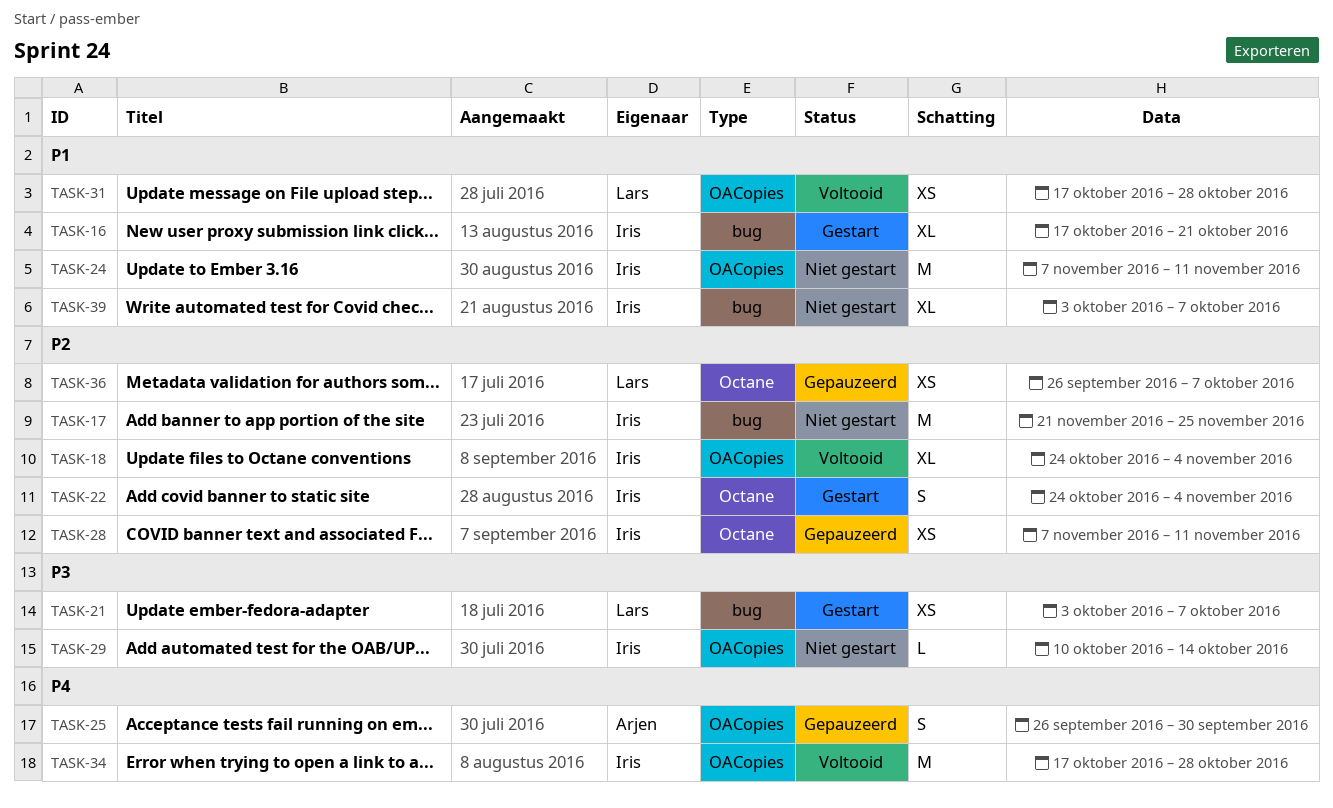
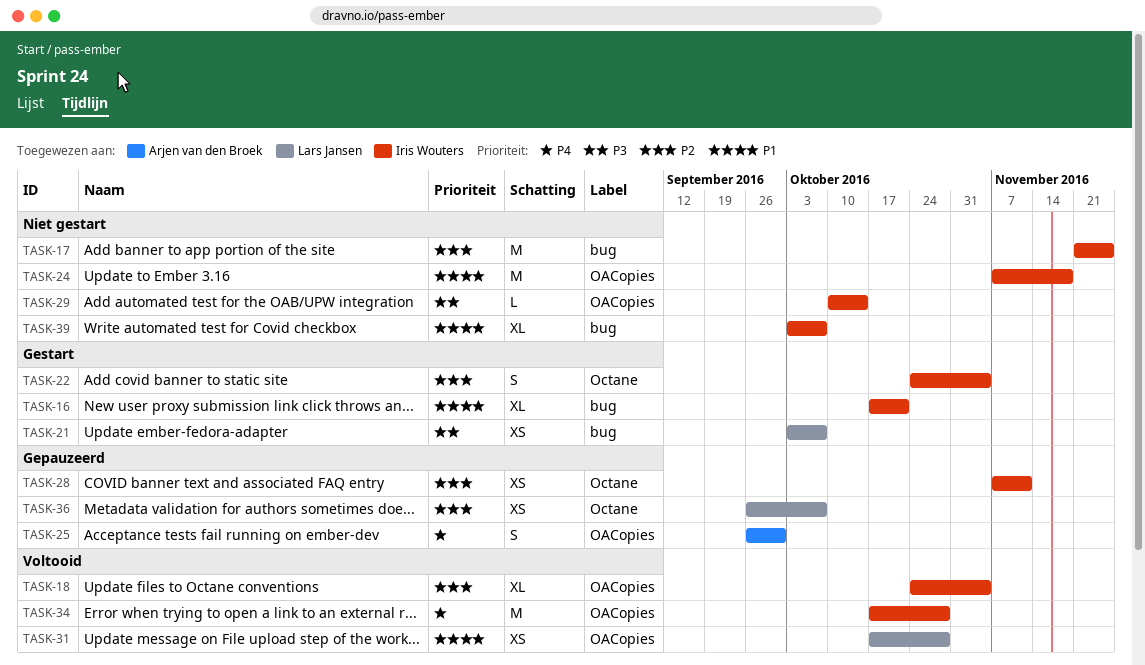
TASK-24, due: Nov 11 -> Nov 18

